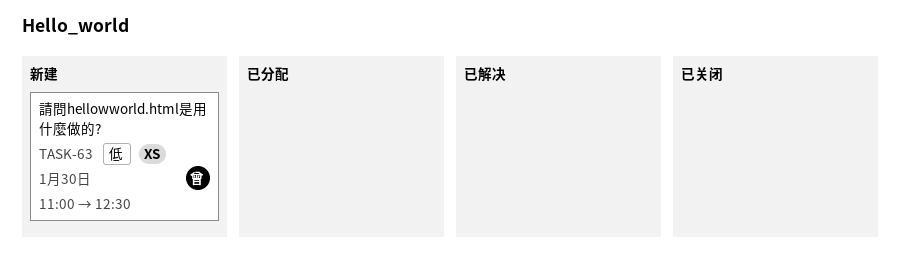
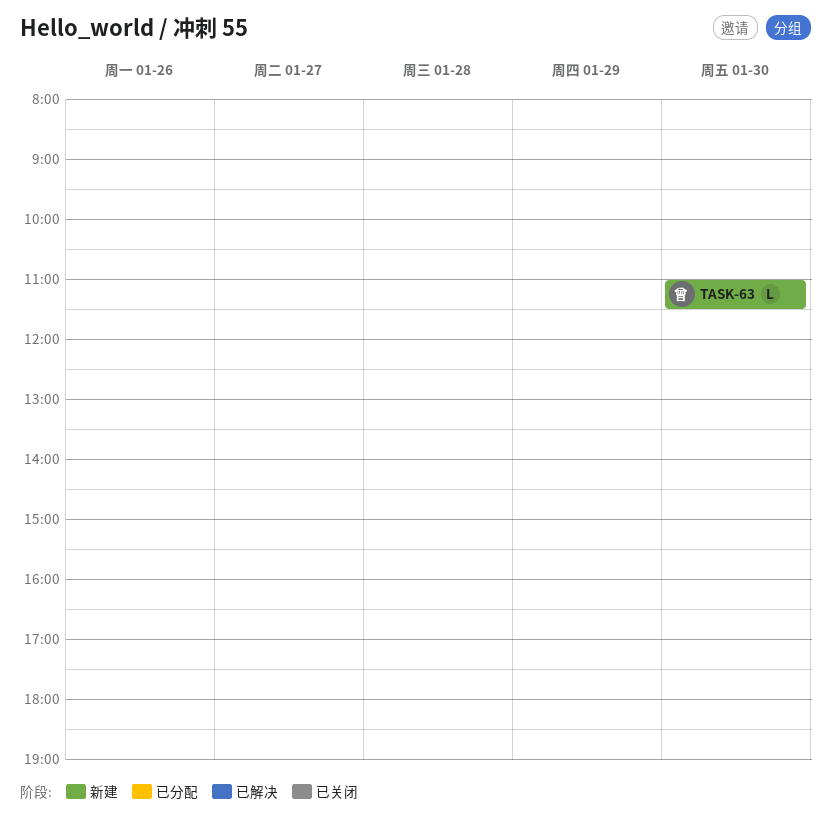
TASK-63, estimate: XS -> L
TASK-63, ends: 12:30 -> 11:30

